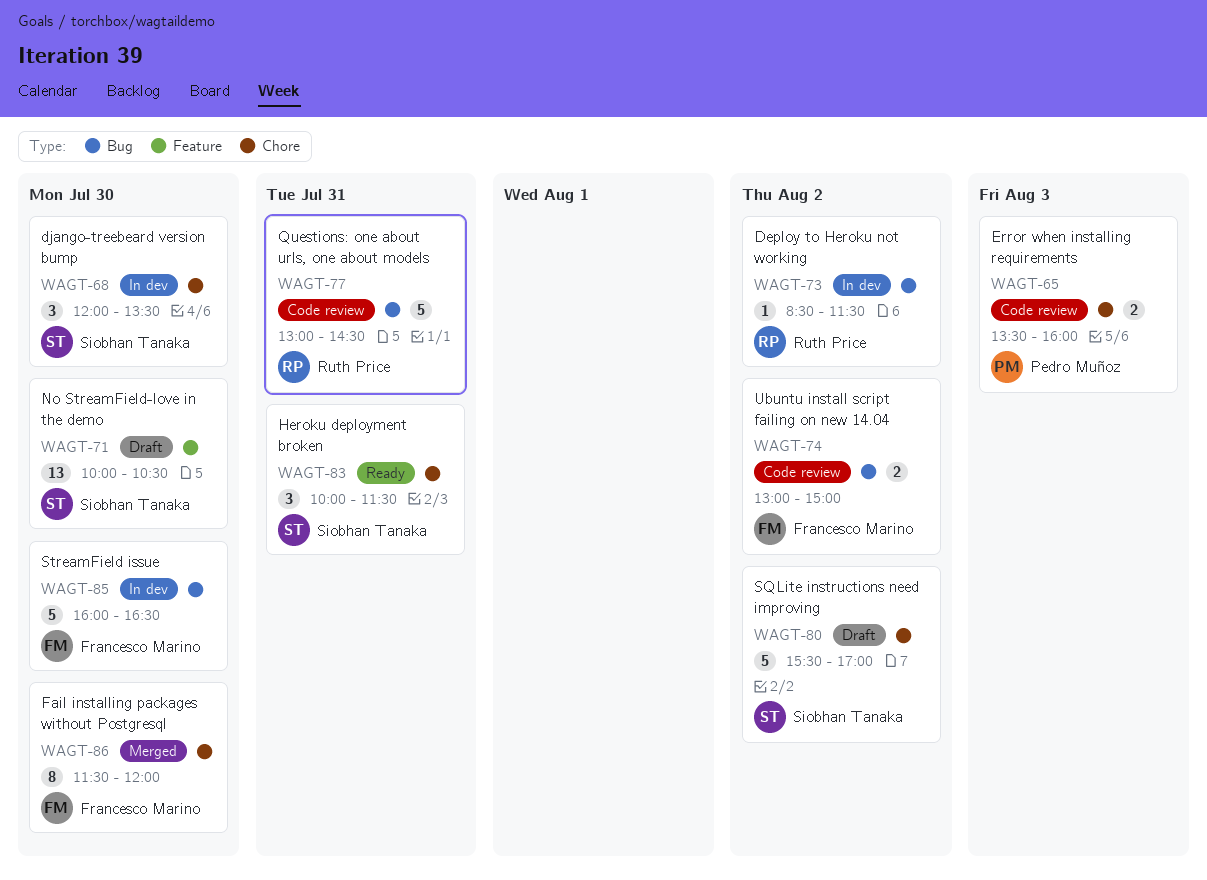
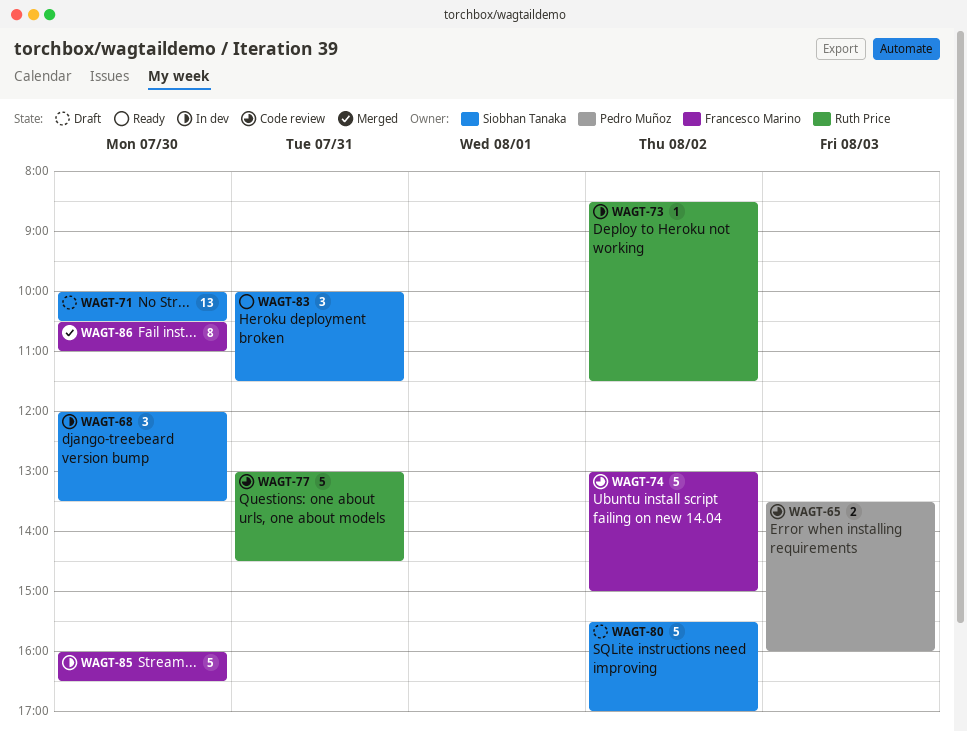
WAGT-74, estimate: 2 -> 5
WAGT-86, begins: 11:30 -> 10:30
WAGT-86, ends: 12:00 -> 11:00

